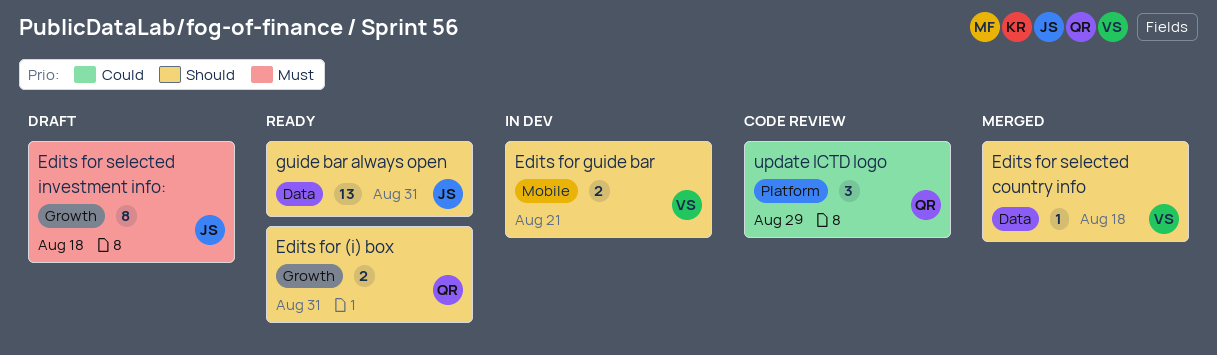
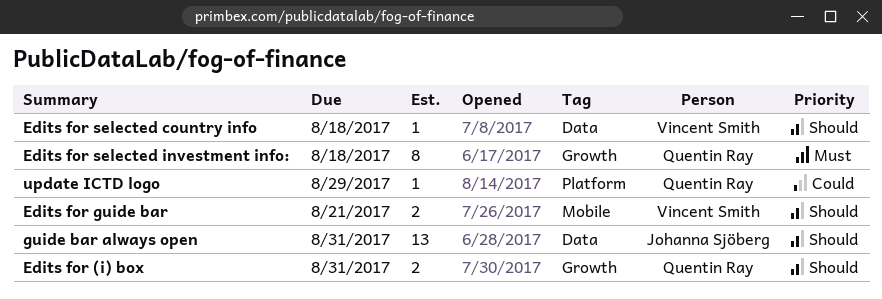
Edits for selected investment info:, owner: Johanna Sjöberg -> Quentin Ray
update ICTD logo, estimate: 3 -> 1

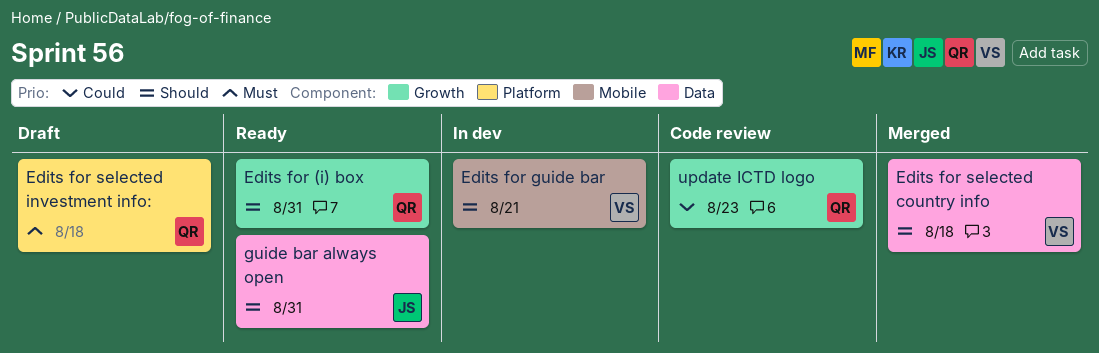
Edits for selected investment info:, label: Growth -> Platform
update ICTD logo, label: Platform -> Growth
update ICTD logo, due: Aug 29 -> Aug 23

